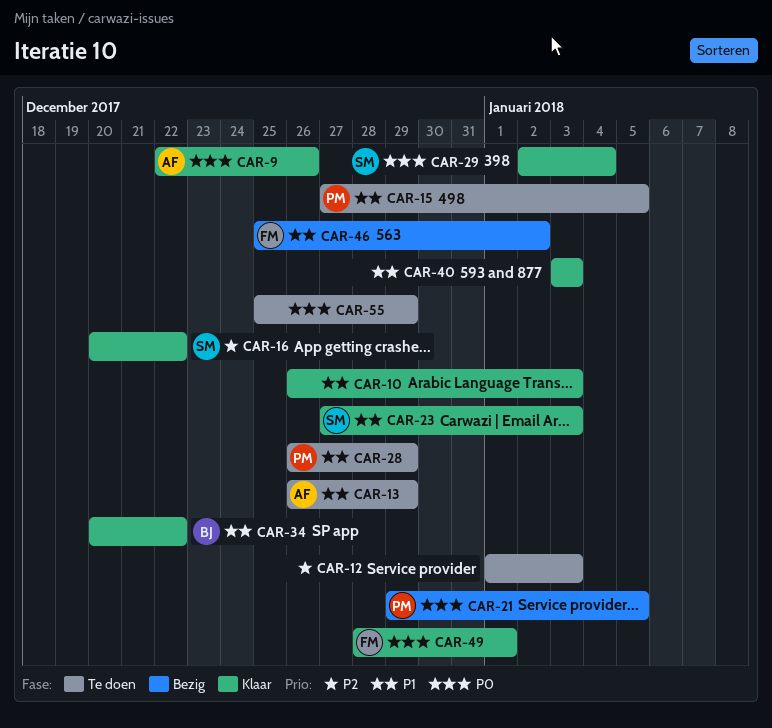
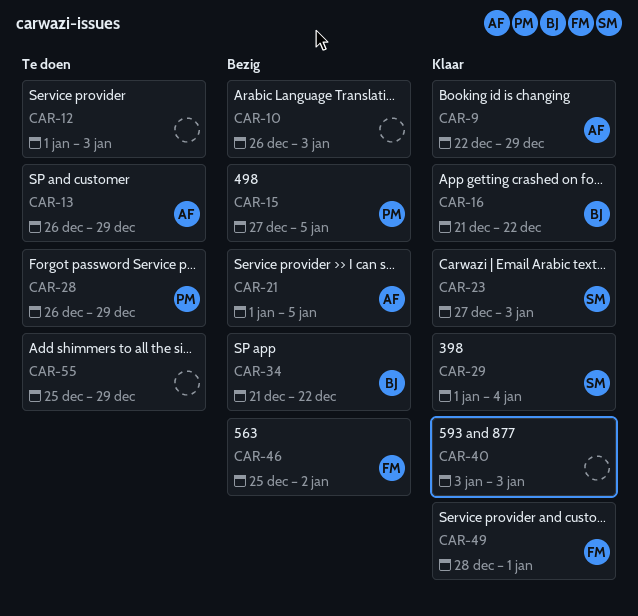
CAR-9, due: Dec 26 -> Dec 29
CAR-10, status: Klaar -> Bezig
CAR-15, status: Te doen -> Bezig
CAR-16, owner: SM -> BJ
CAR-16, start: Dec 20 -> Dec 21
CAR-21, owner: PM -> AF
CAR-21, start: Dec 29 -> Jan 1
CAR-29, start: Jan 2 -> Jan 1
CAR-34, status: Klaar -> Bezig
CAR-34, start: Dec 20 -> Dec 21

